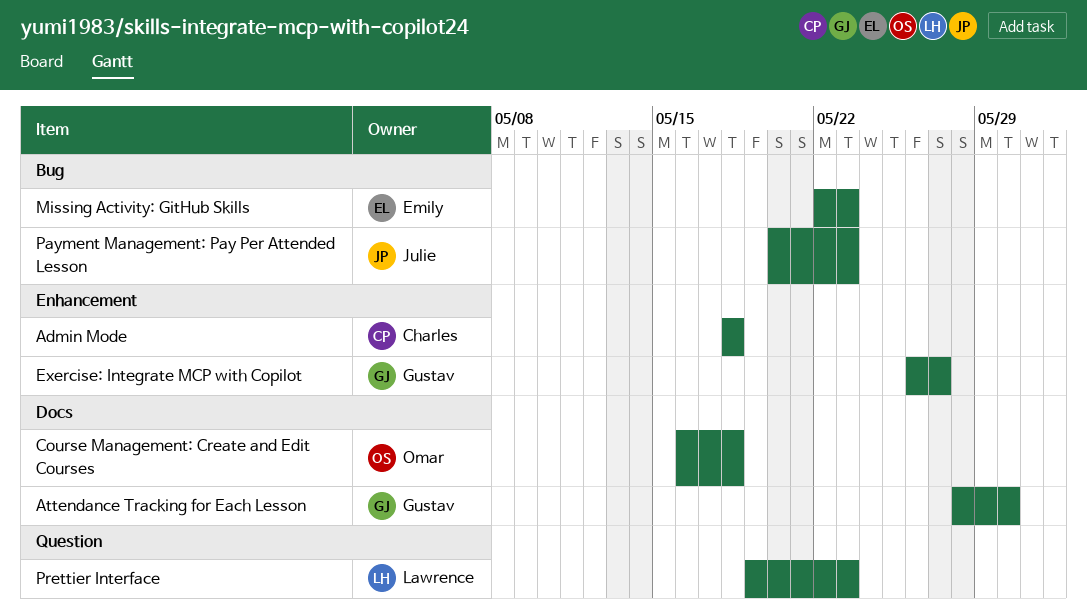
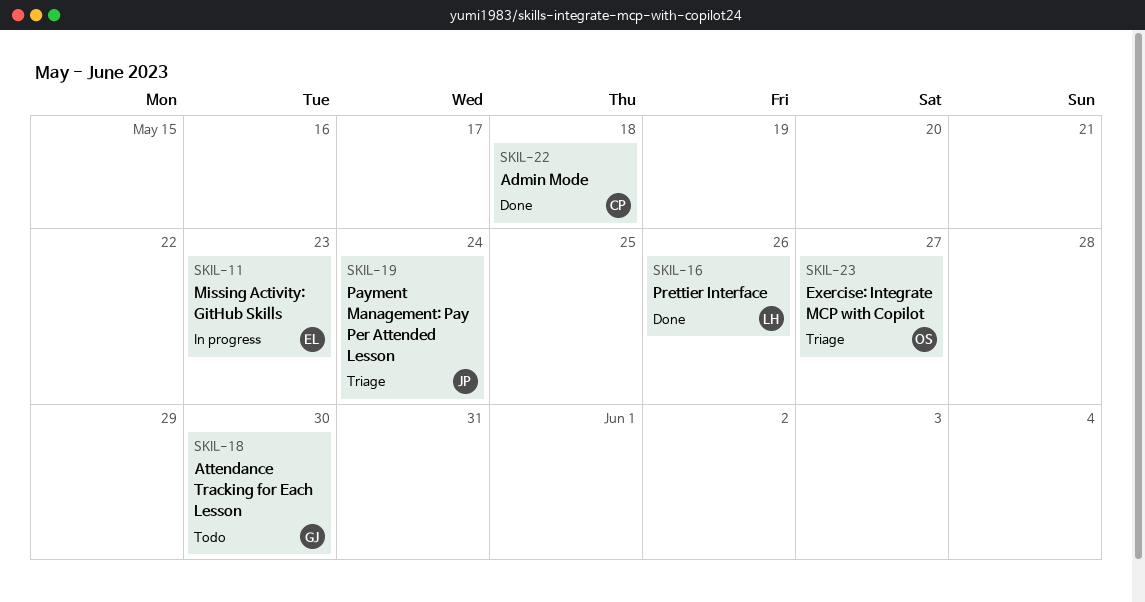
Course Management: Create and Edit Courses: present -> none
Exercise: Integrate MCP with Copilot, owner: Gustav -> Omar
Payment Management: Pay Per Attended Lesson, due: May 23 -> May 24
Prettier Interface, due: May 23 -> May 26

